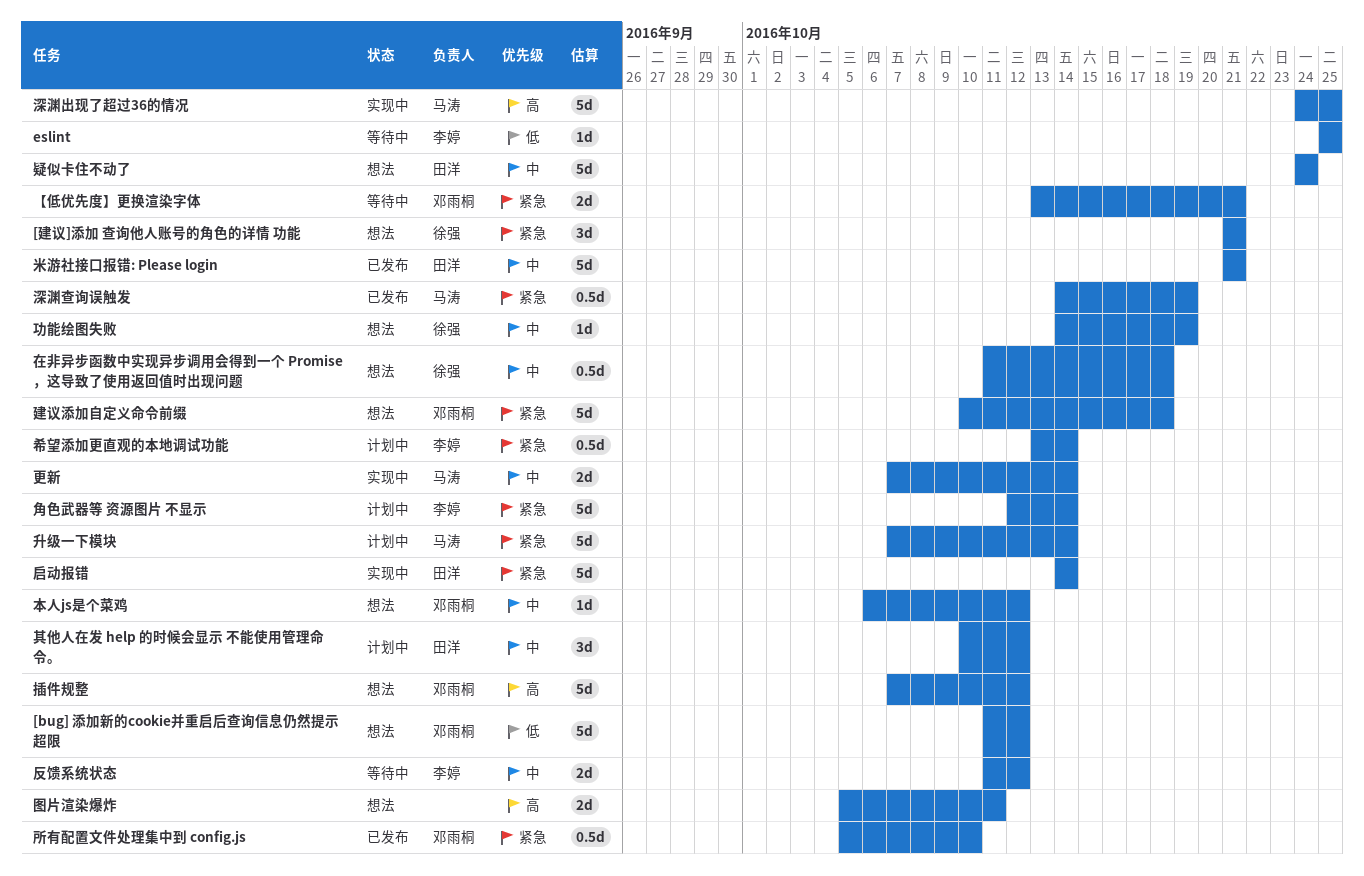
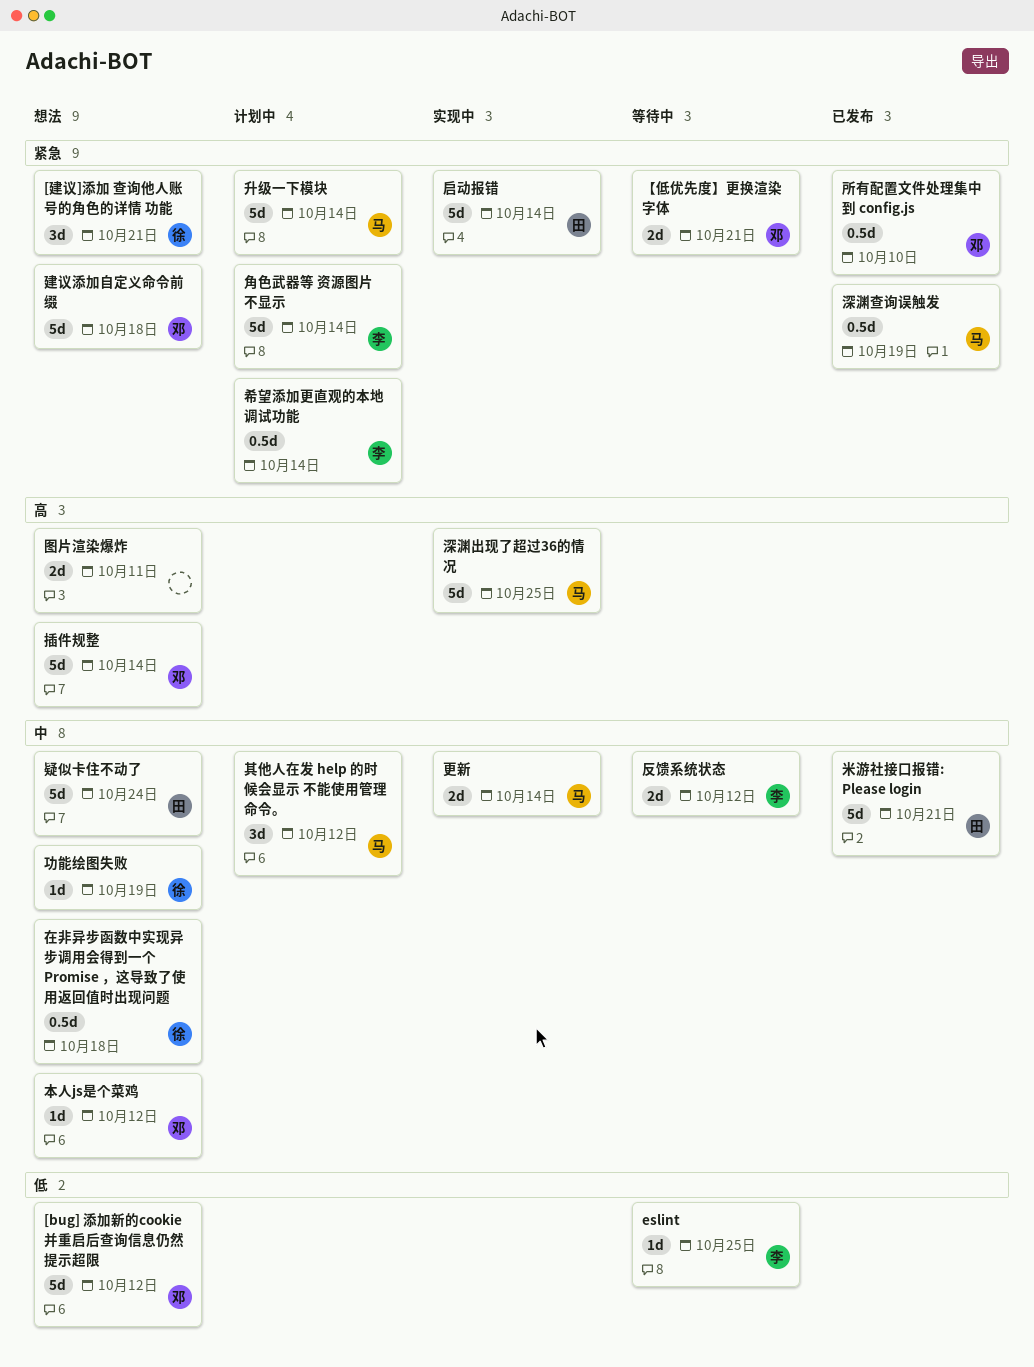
其他人在发 help 的时候会显示 不能使用管理命令。, owner: 田洋 -> 马涛
插件规整, due: Oct 12 -> Oct 14

